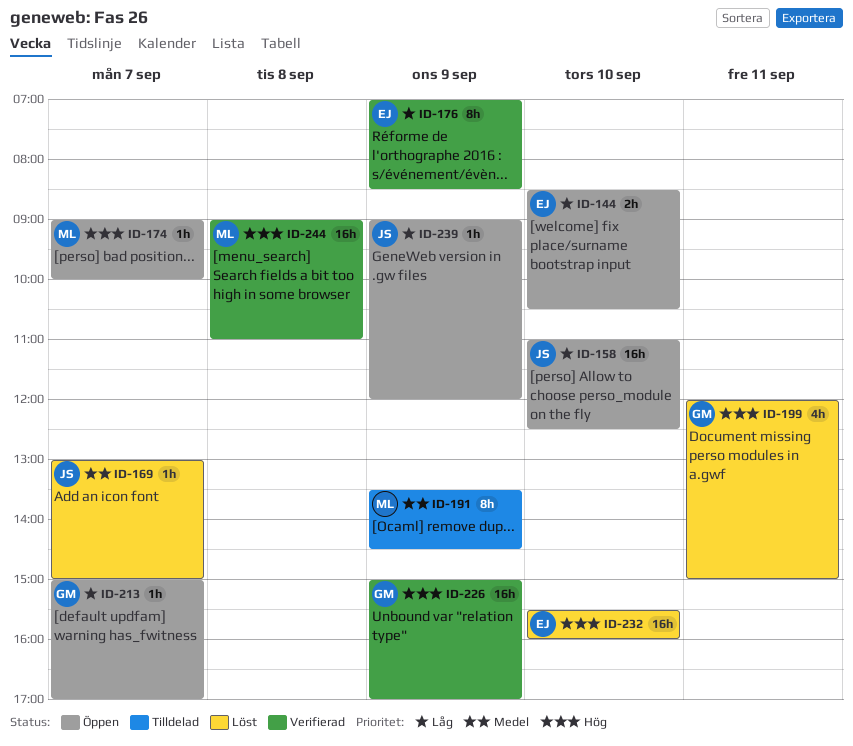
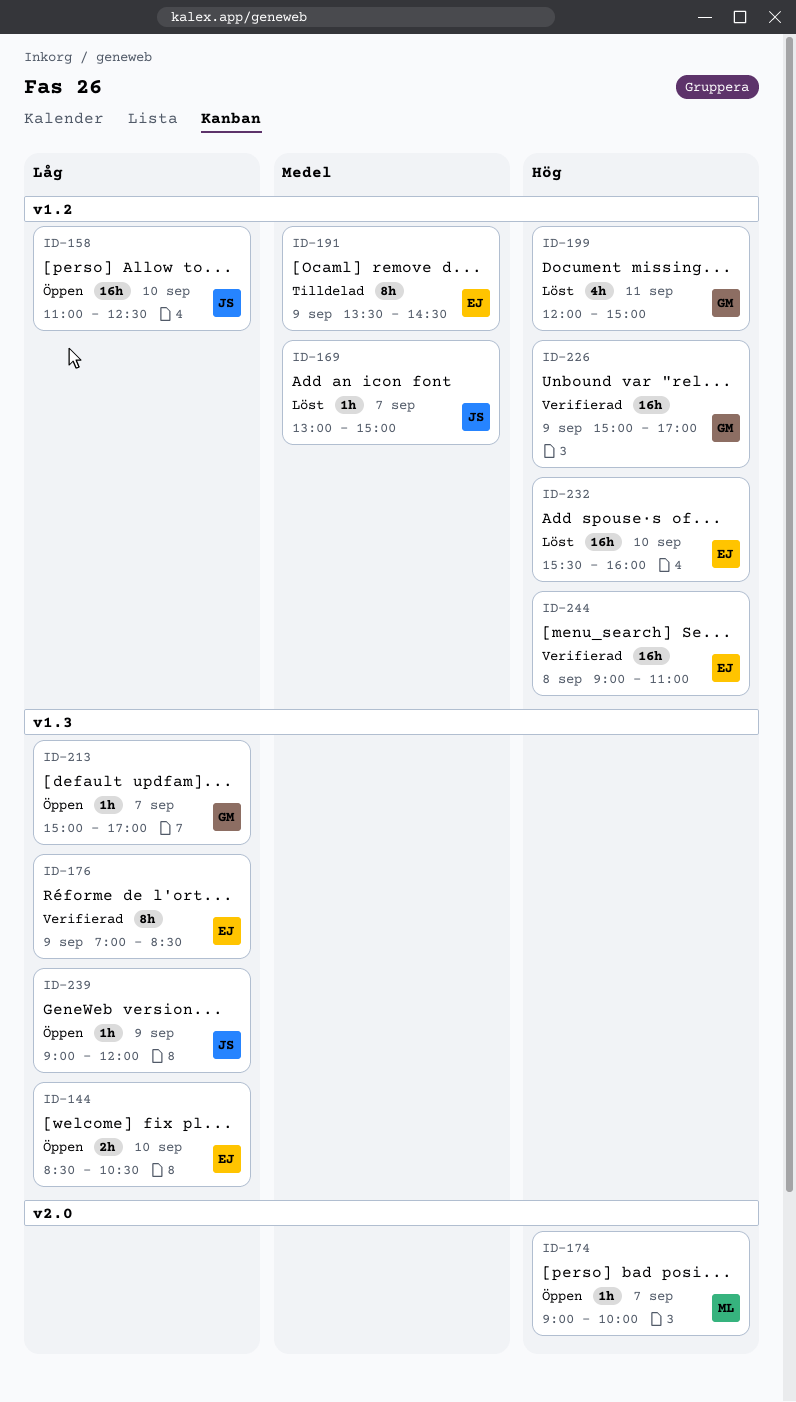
ID-191, owner: ML -> EJ
ID-244, owner: ML -> EJ

